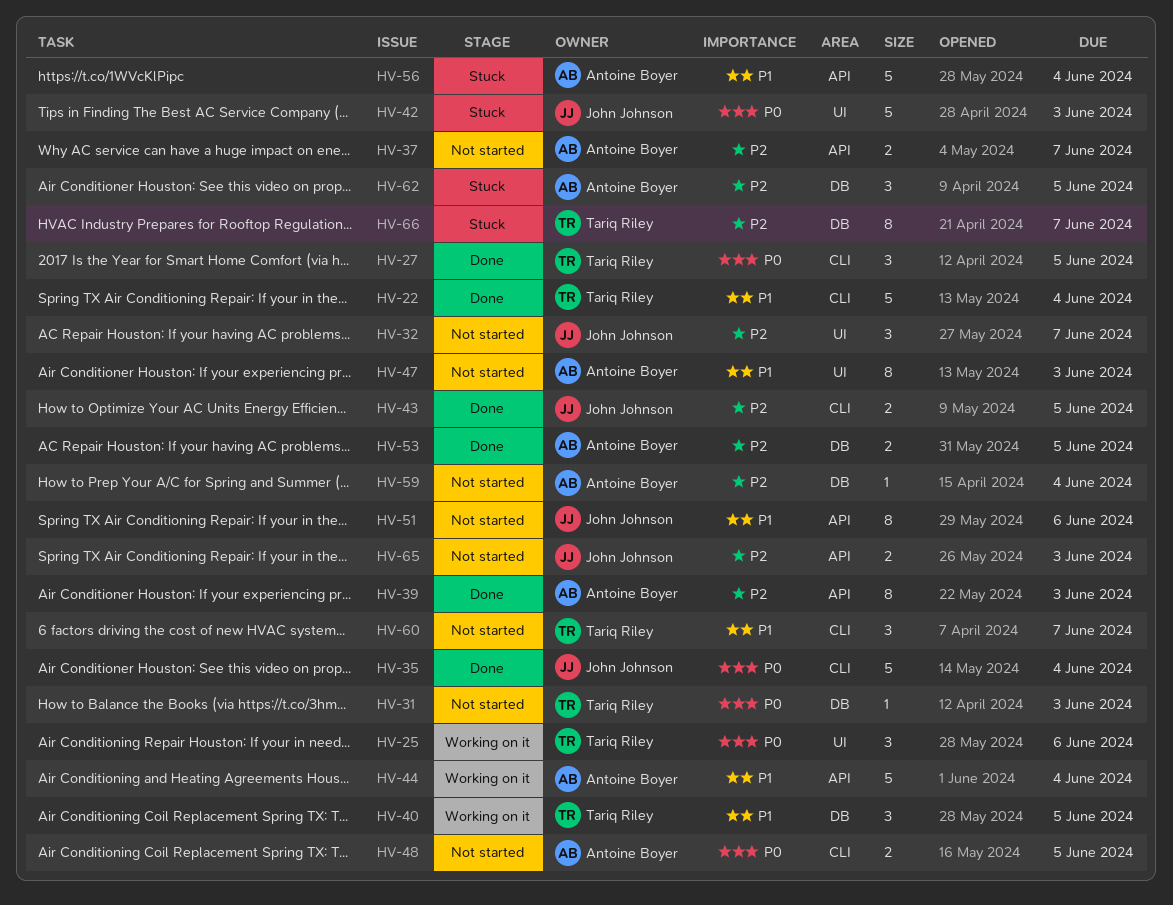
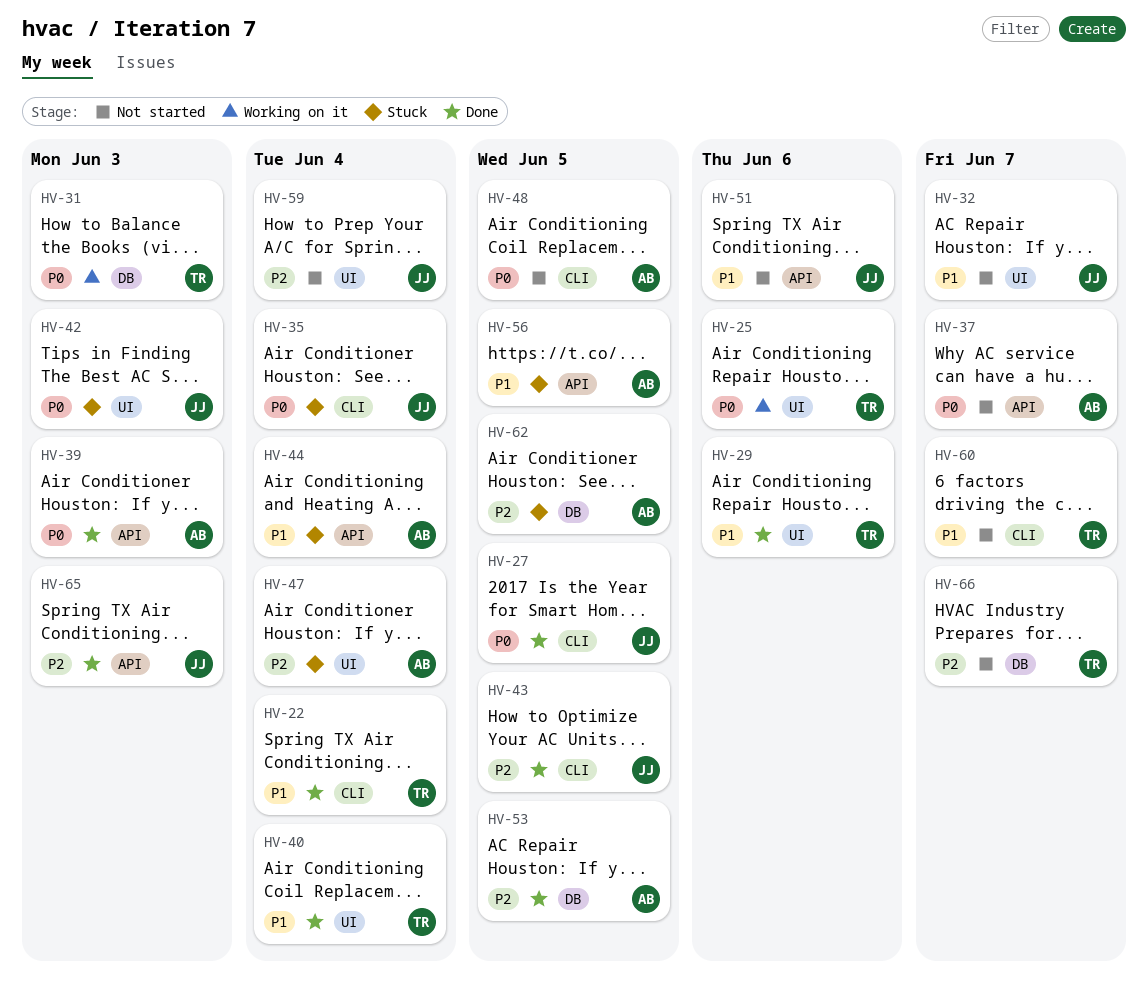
HV-27, owner: Tariq Riley -> John Johnson
HV-29: none -> present
HV-31, status: Not started -> Working on it
HV-32, priority: P2 -> P1
HV-35, status: Done -> Stuck
HV-37, priority: P2 -> P0
HV-39, priority: P2 -> P0
HV-40, status: Working on it -> Done
HV-40, label: DB -> UI
HV-40, due: Jun 5 -> Jun 4
HV-44, status: Working on it -> Stuck
HV-47, status: Not started -> Stuck
HV-47, priority: P1 -> P2
HV-47, due: Jun 3 -> Jun 4
HV-56, due: Jun 4 -> Jun 5
HV-59, owner: Antoine Boyer -> John Johnson
HV-59, label: DB -> UI
HV-65, status: Not started -> Done
HV-66, status: Stuck -> Not started

